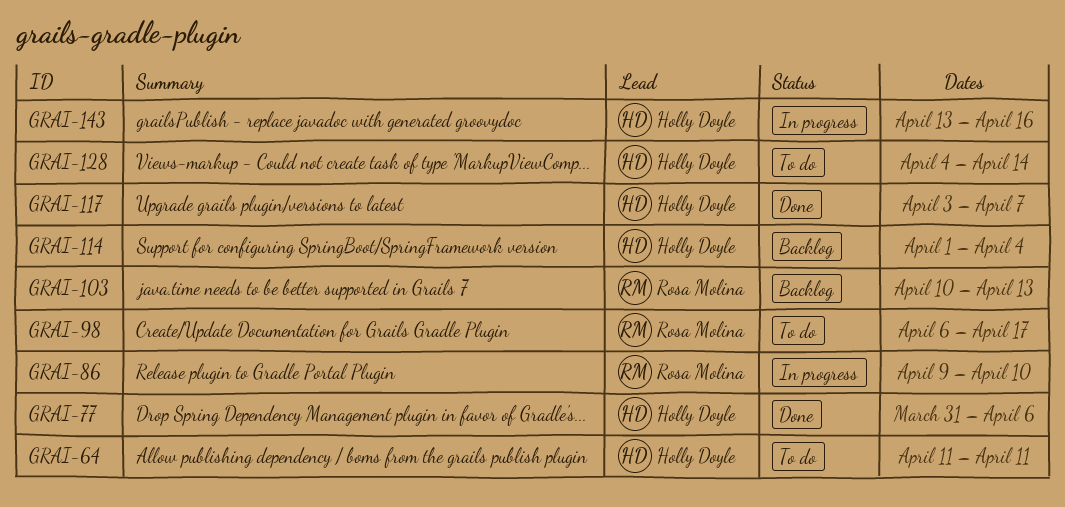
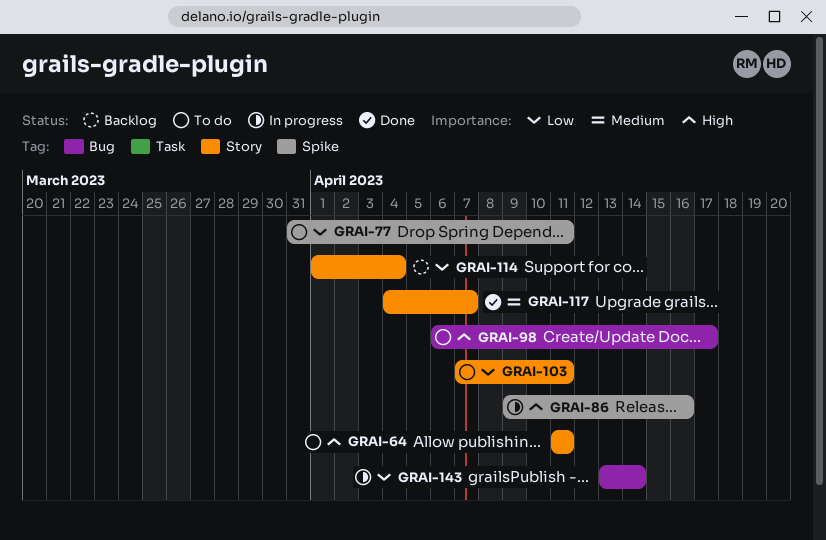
GRAI-77, status: Done -> To do
GRAI-77, due: Apr 6 -> Apr 11
GRAI-86, due: Apr 10 -> Apr 16
GRAI-103, status: Backlog -> To do
GRAI-103, start: Apr 10 -> Apr 7
GRAI-103, due: Apr 13 -> Apr 11
GRAI-117, start: Apr 3 -> Apr 4
GRAI-128: present -> none
GRAI-143, due: Apr 16 -> Apr 14

